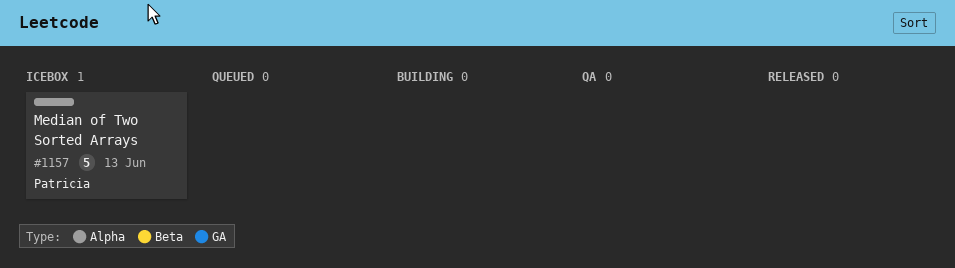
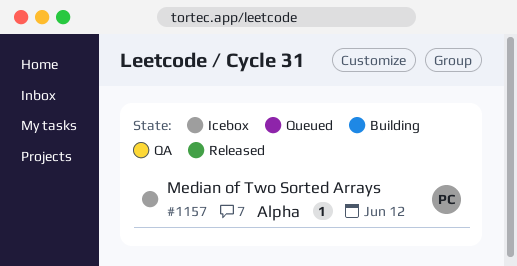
#1157, estimate: 5 -> 1
#1157, due: Jun 13 -> Jun 12

